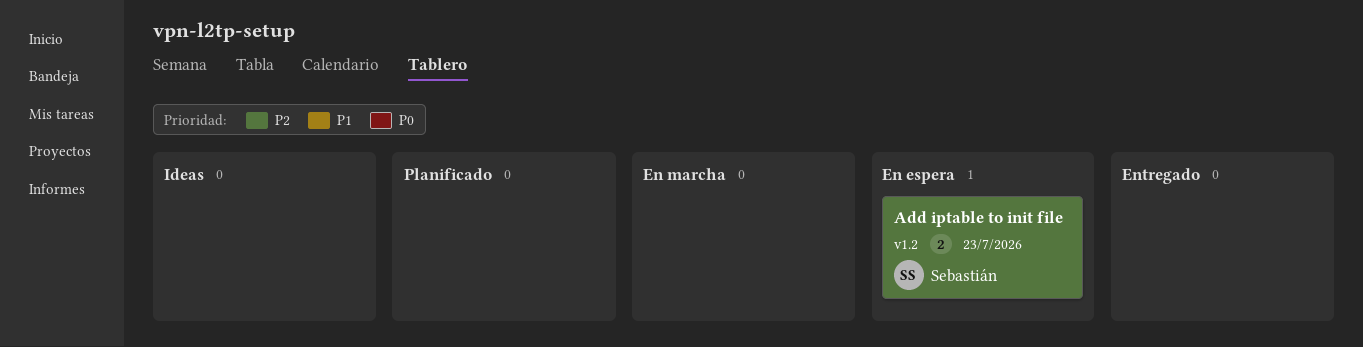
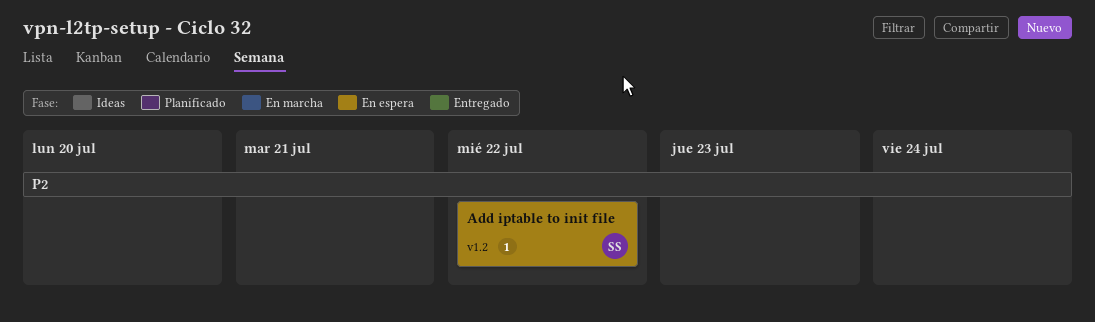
Add iptable to init file, estimate: 2 -> 1
Add iptable to init file, due: Jul 23 -> Jul 22

